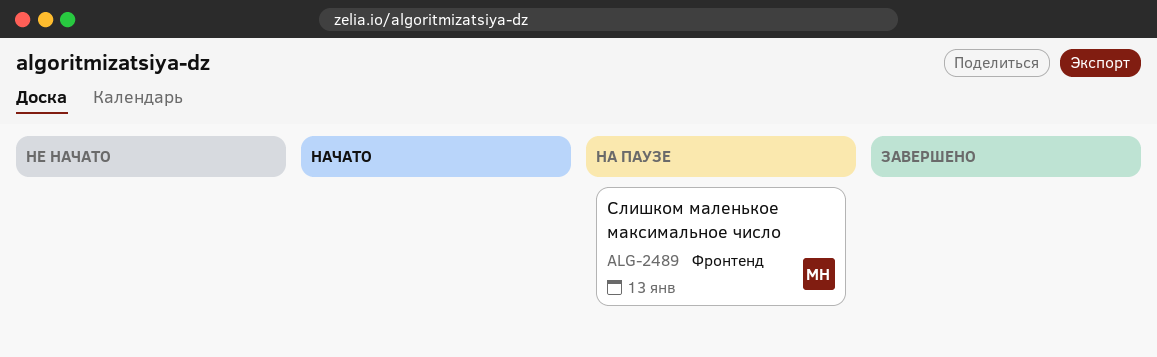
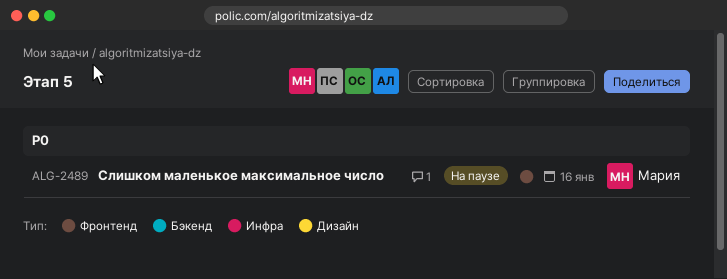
ALG-2489, due: Jan 13 -> Jan 16

